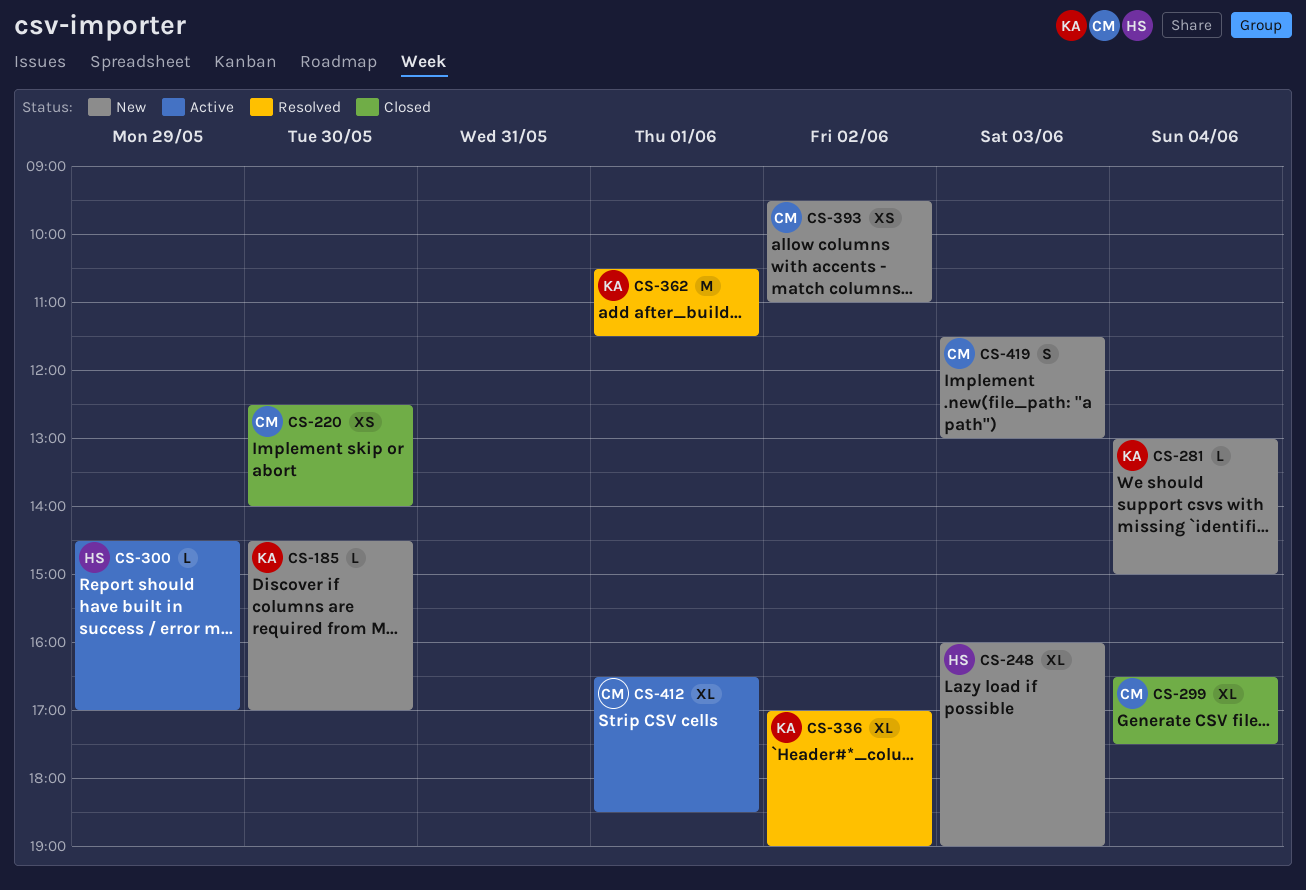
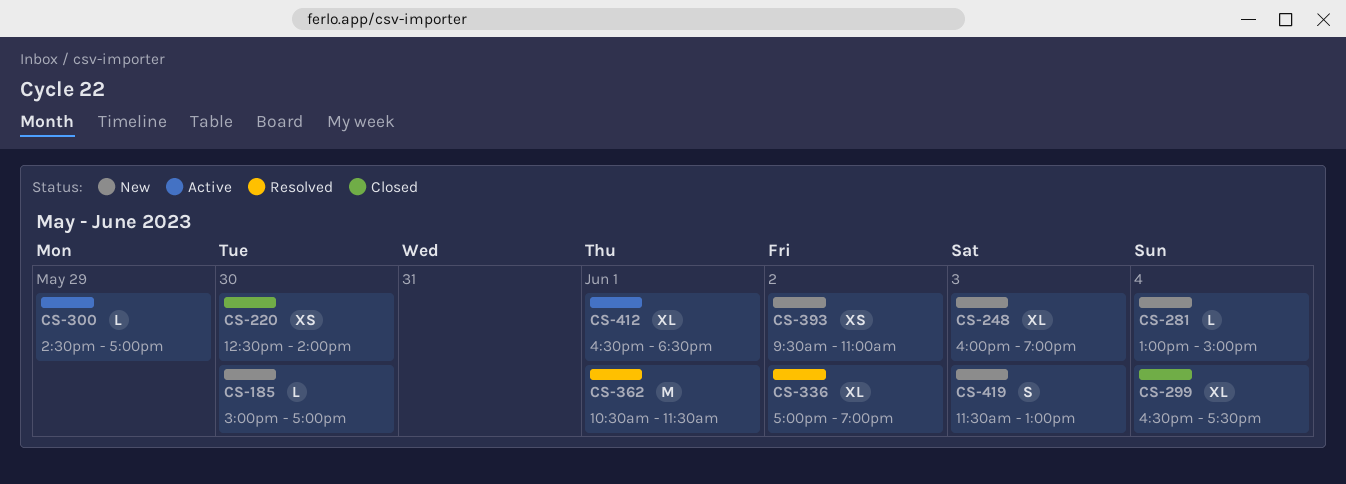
CS-185, begins: 14:30 -> 15:00

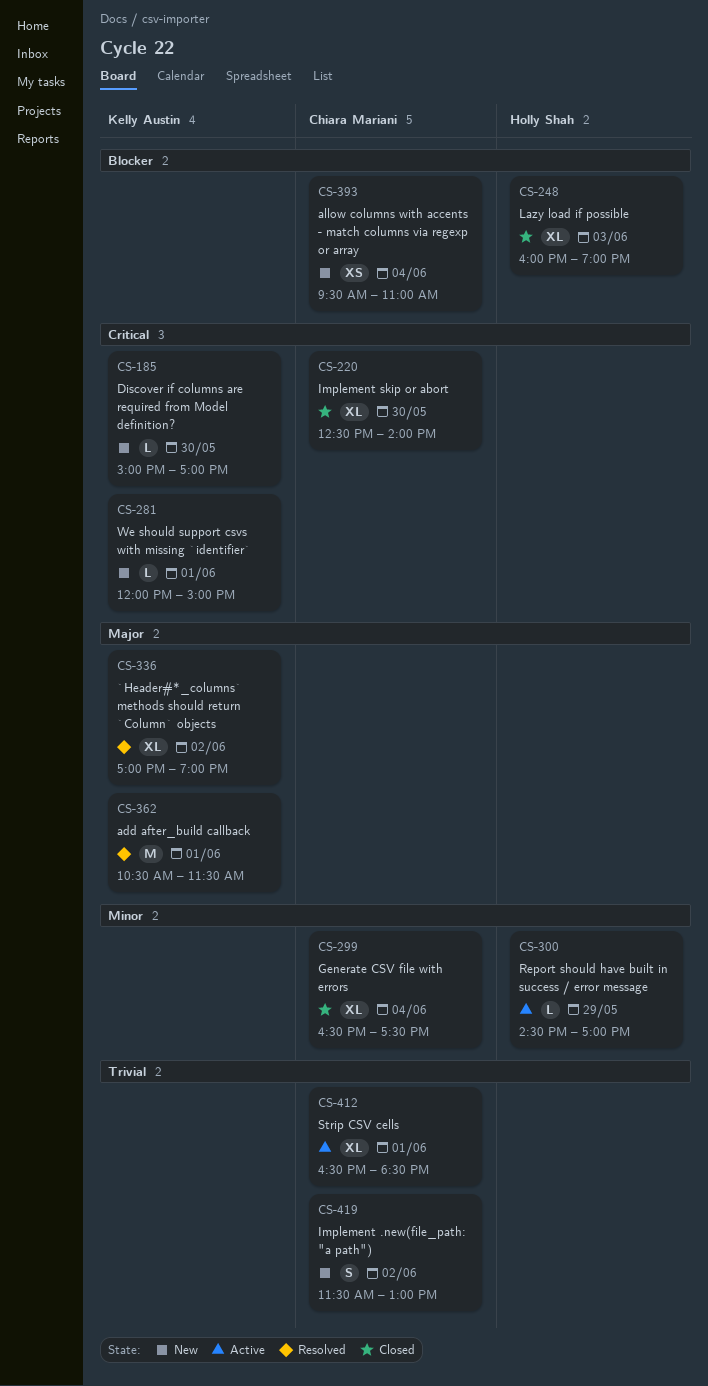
CS-220, estimate: XS -> XL
CS-248, status: New -> Closed
CS-281, day: Jun 4 -> Jun 1
CS-281, begins: 13:00 -> 12:00
CS-393, day: Jun 2 -> Jun 4
CS-419, day: Jun 3 -> Jun 2

